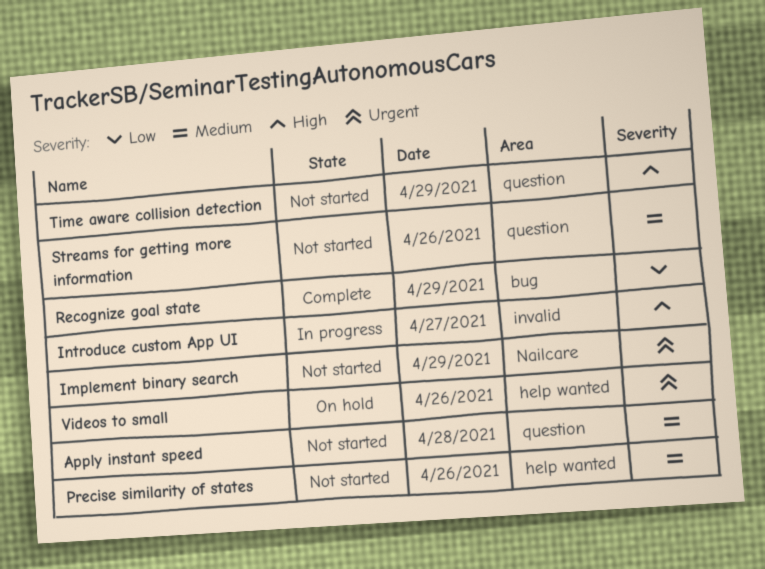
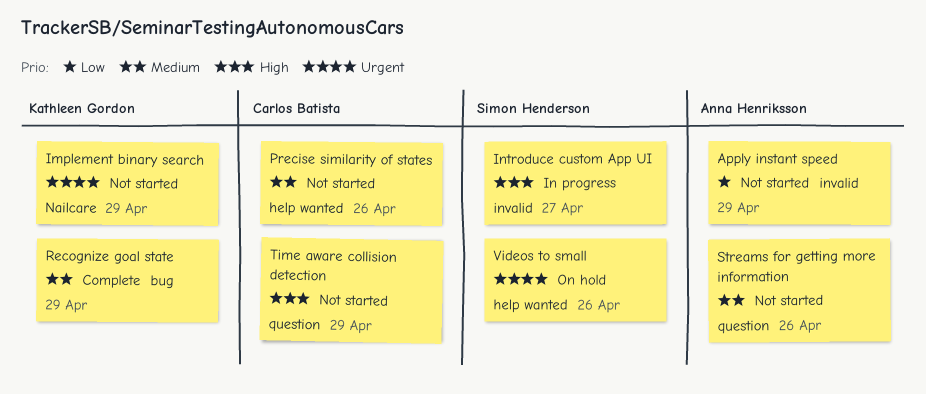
Apply instant speed, priority: Medium -> Low
Apply instant speed, label: question -> invalid
Apply instant speed, day: Apr 28 -> Apr 29
Recognize goal state, priority: Low -> Medium

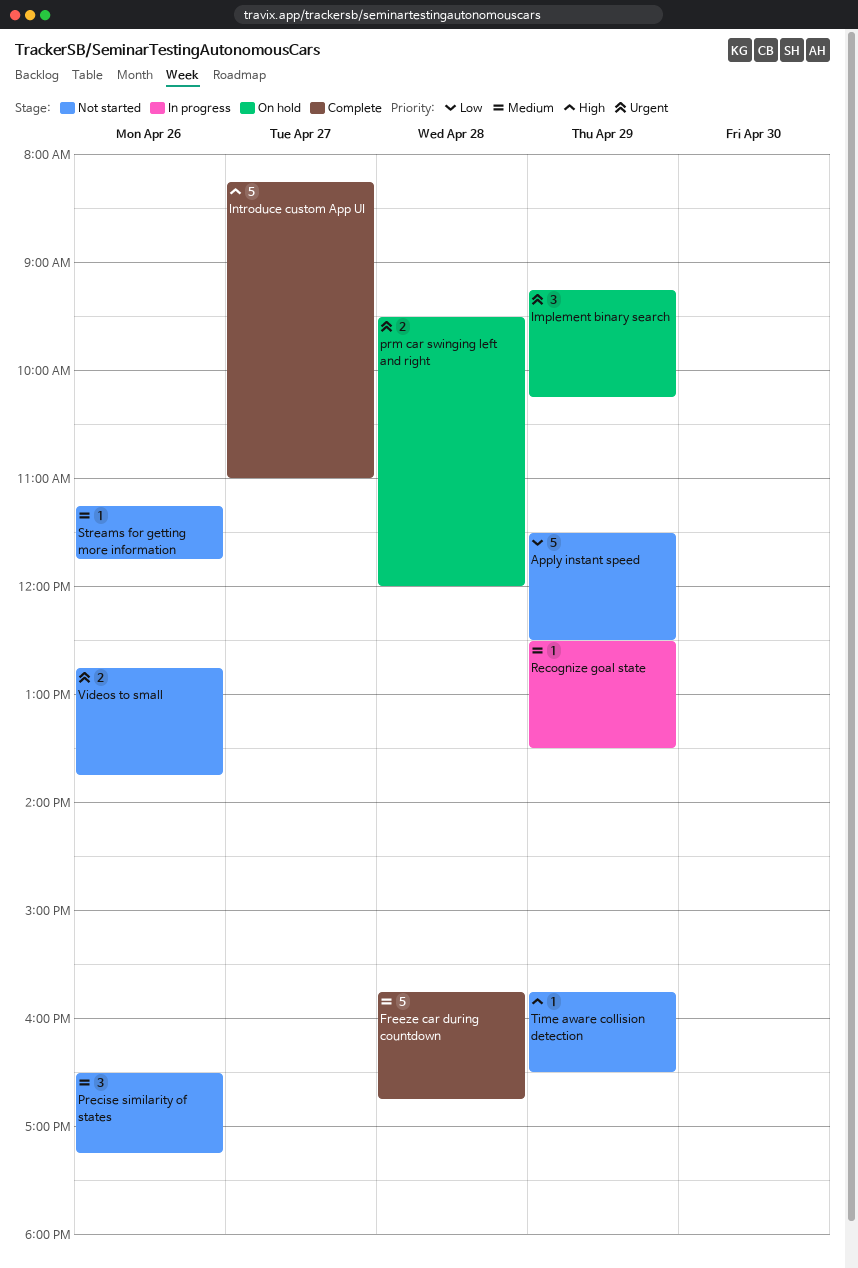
Freeze car during countdown: none -> present
Implement binary search, status: Not started -> On hold
Introduce custom App UI, status: In progress -> Complete
prm car swinging left and right: none -> present
Recognize goal state, status: Complete -> In progress
Videos to small, status: On hold -> Not started

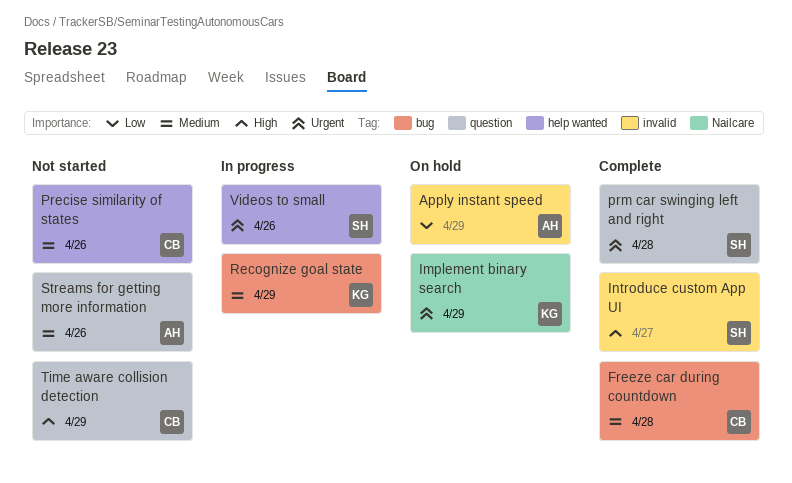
Apply instant speed, status: Not started -> On hold
prm car swinging left and right, status: On hold -> Complete
Videos to small, status: Not started -> In progress

